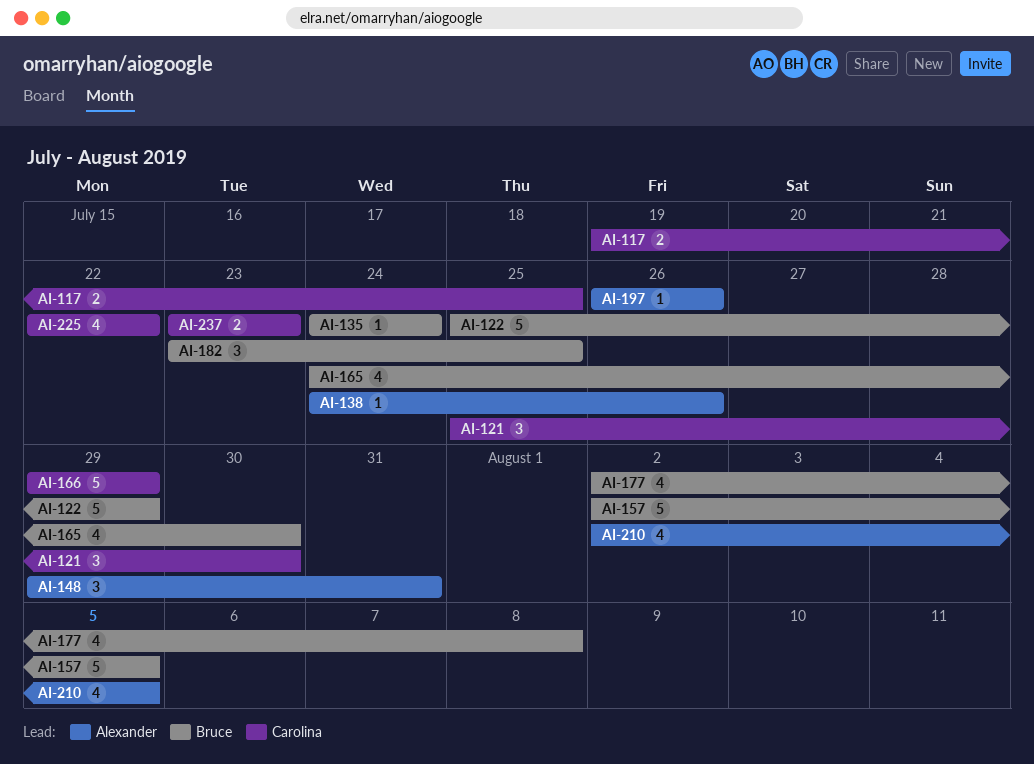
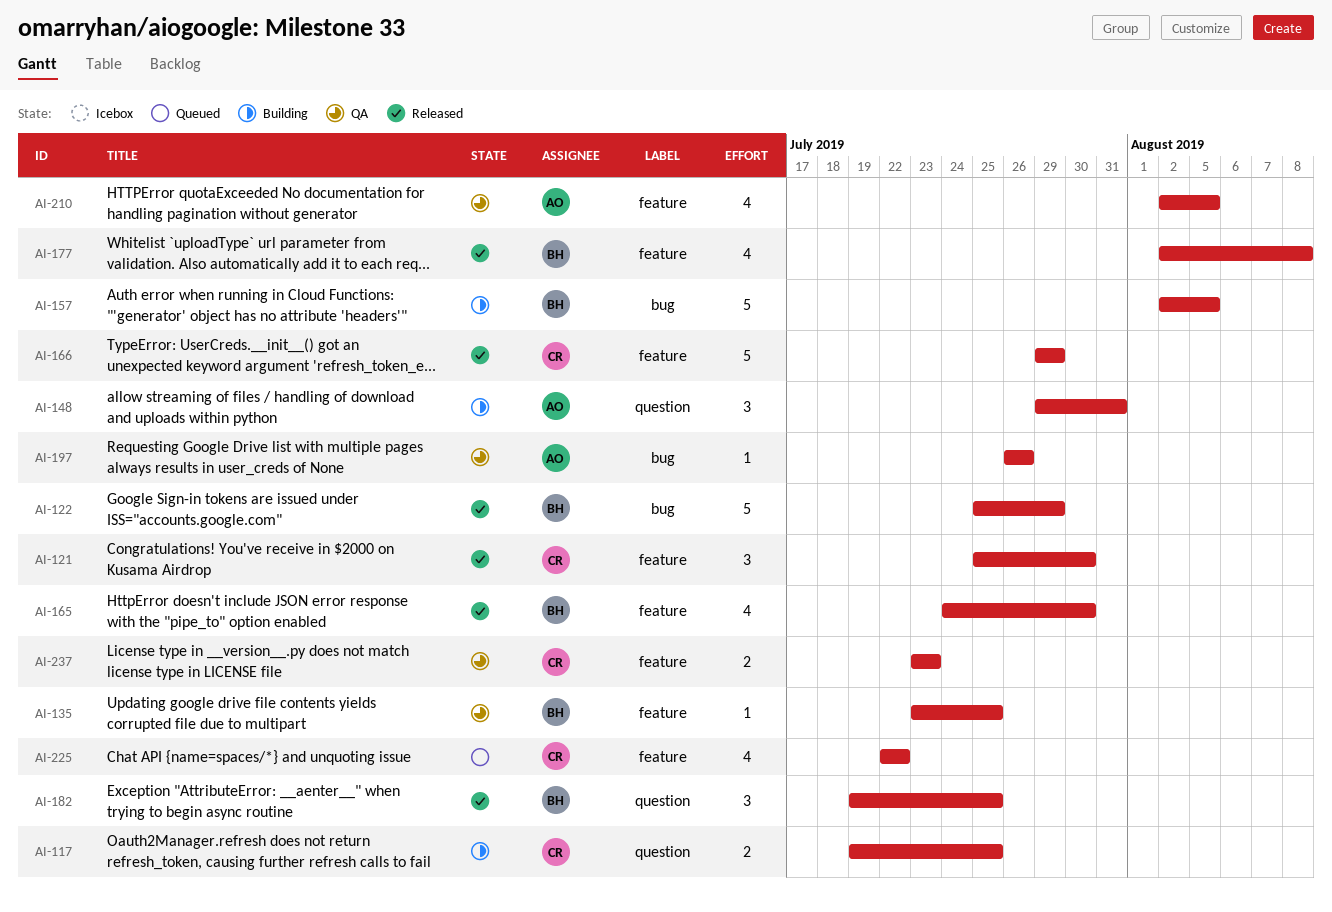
AI-135, start: Jul 24 -> Jul 23
AI-135, due: Jul 24 -> Jul 25
AI-138: present -> none
AI-182, start: Jul 23 -> Jul 19

